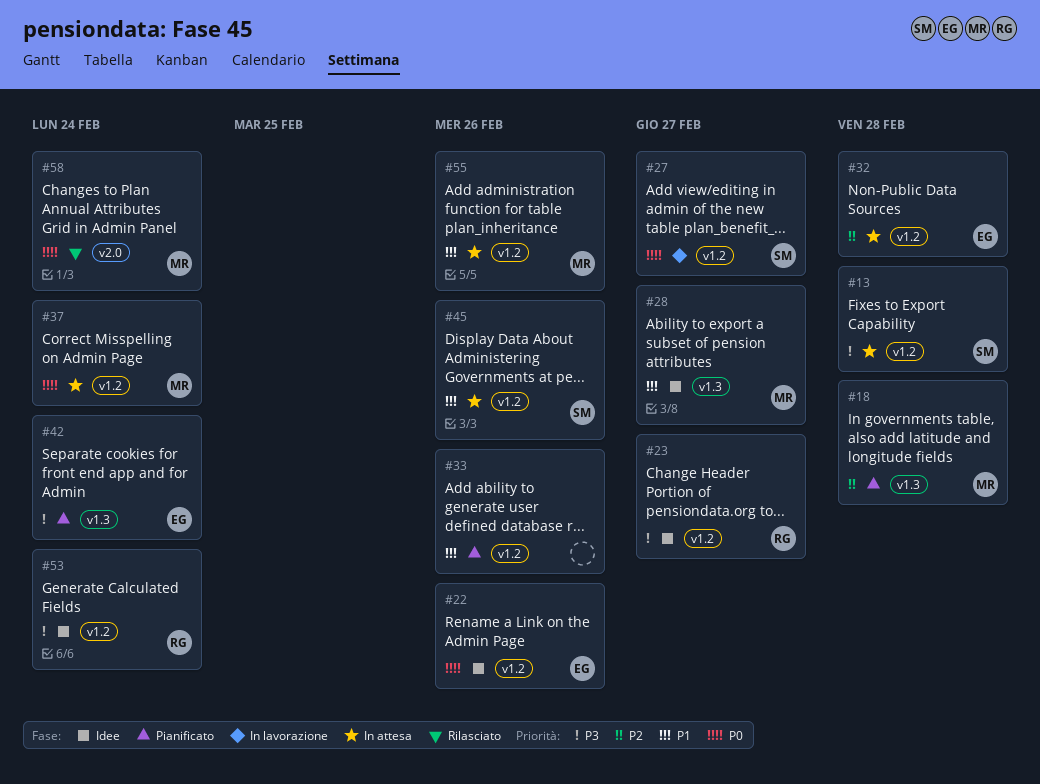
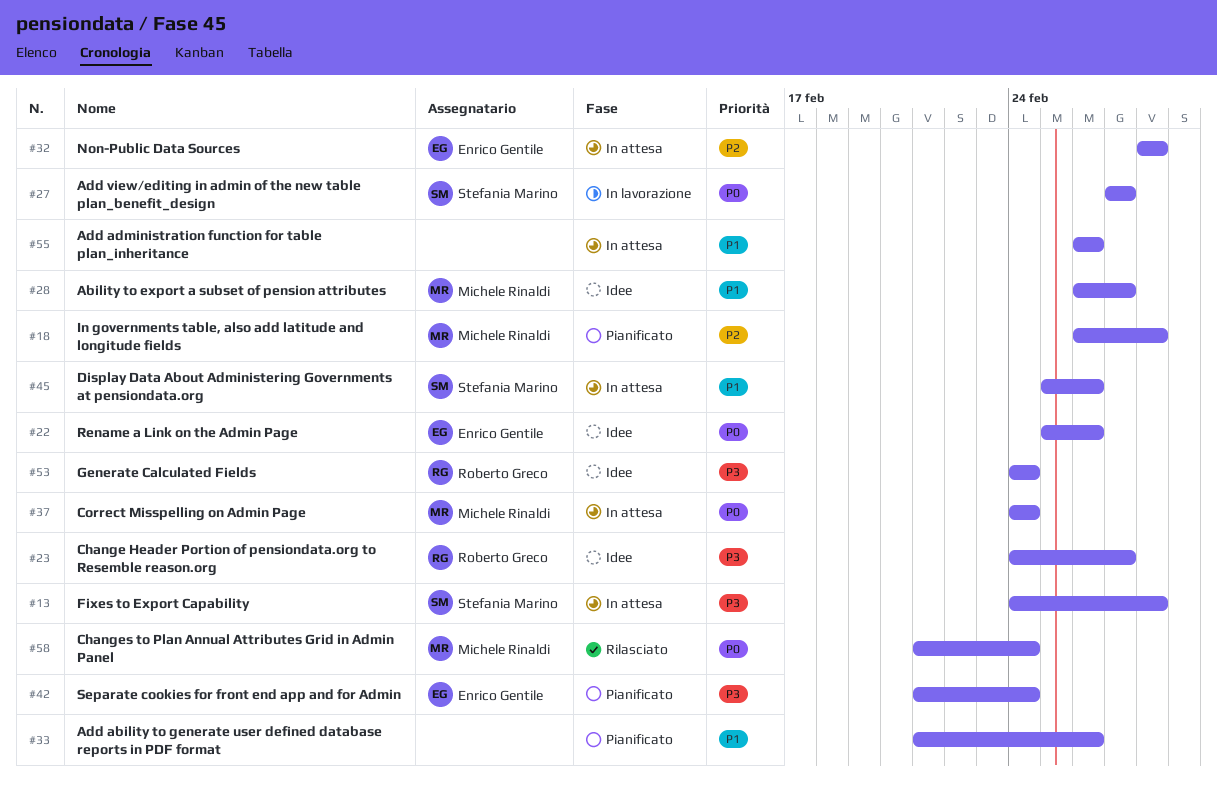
#55, owner: Michele Rinaldi -> none

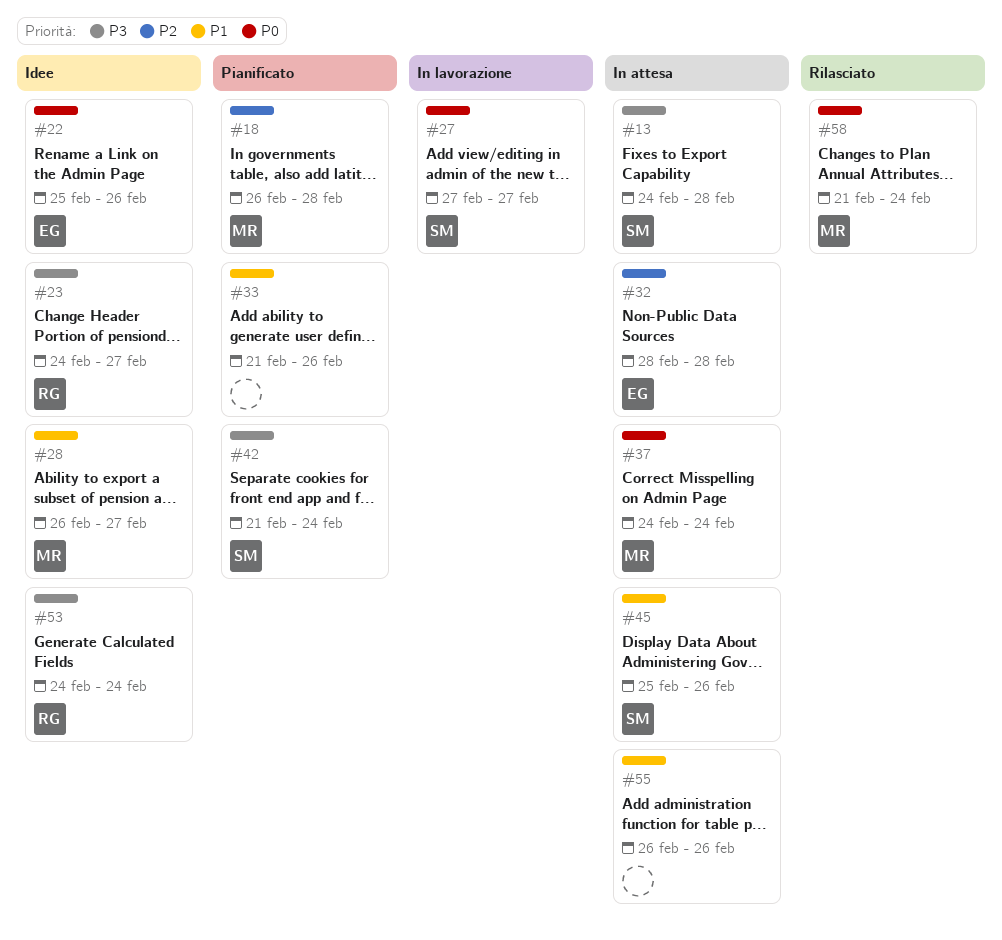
#42, owner: Enrico Gentile -> Stefania Marino

